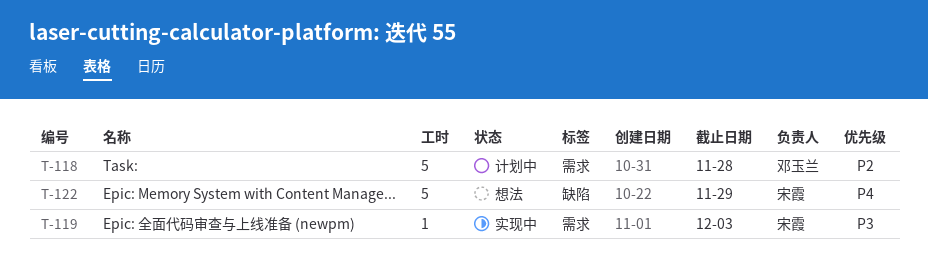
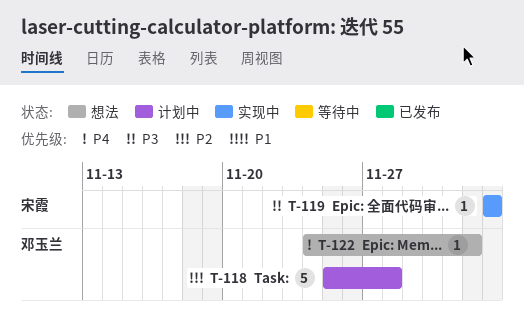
T-122, owner: 宋霞 -> 邓玉兰
T-122, estimate: 5 -> 1
T-122, due: Nov 29 -> Dec 2

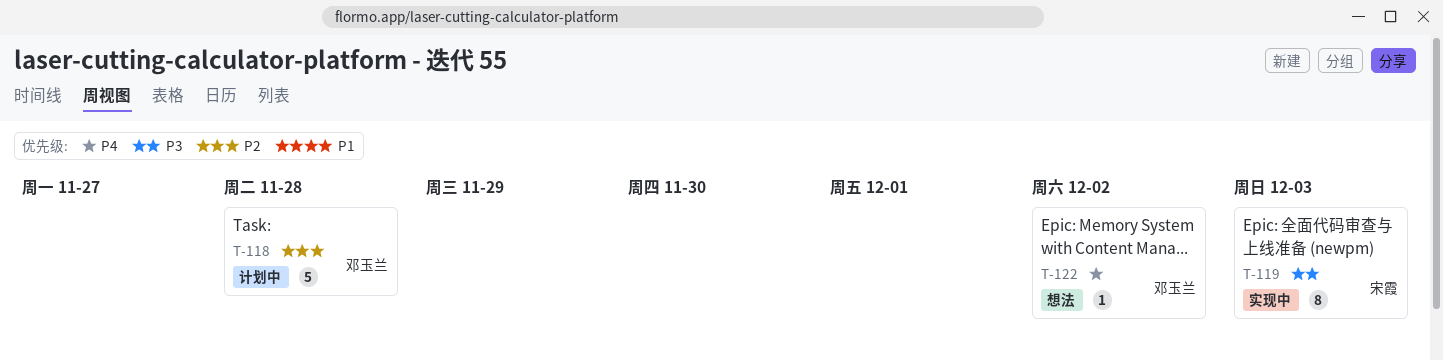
T-119, estimate: 1 -> 8

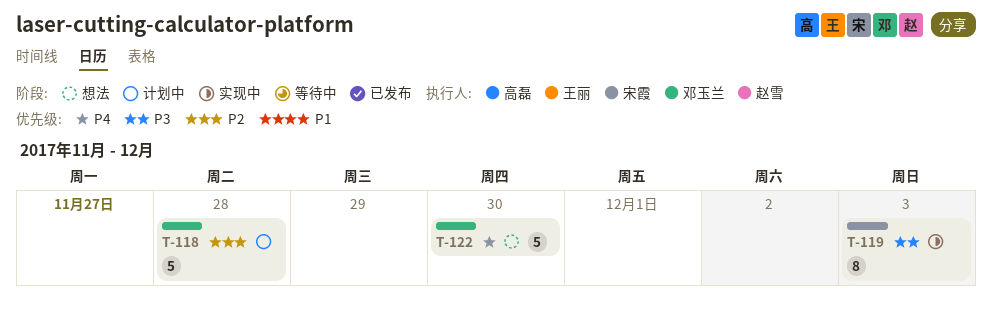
T-122, estimate: 1 -> 5
T-122, due: Dec 2 -> Nov 30

